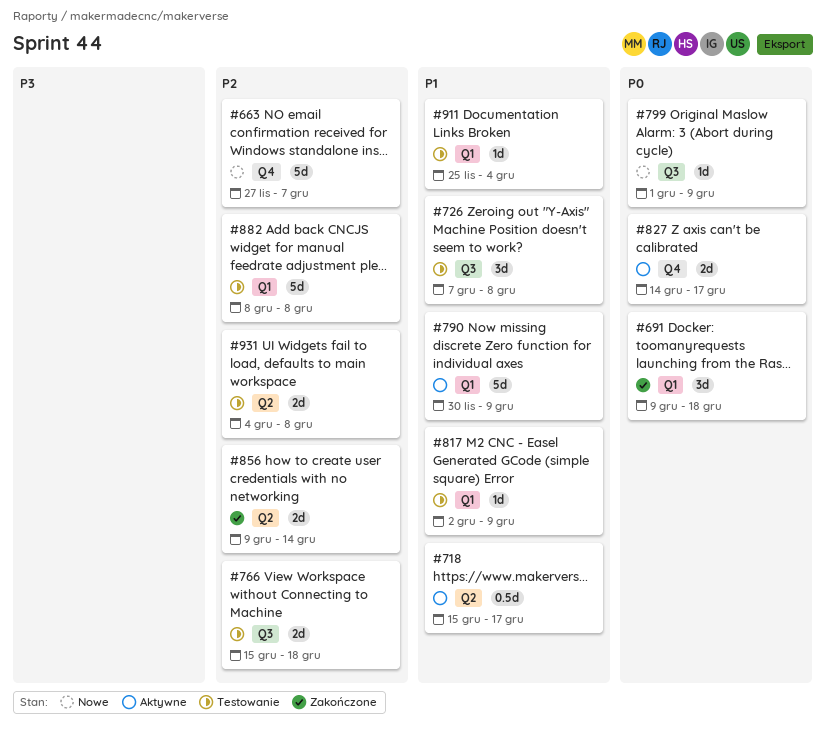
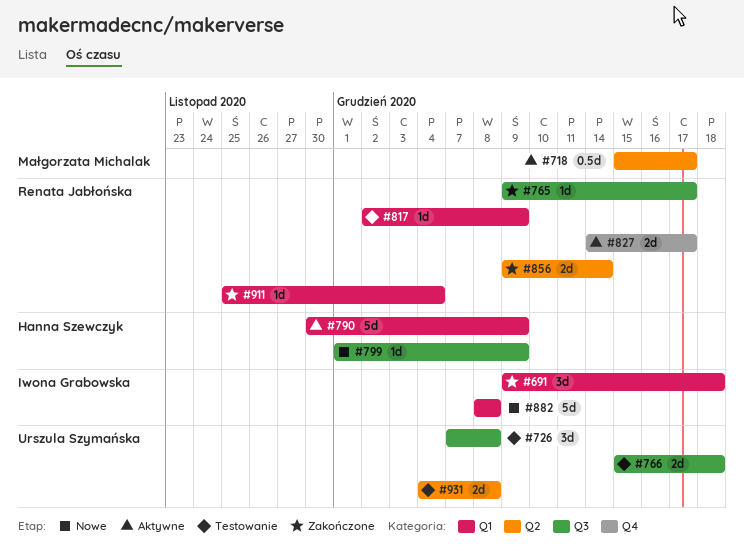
#663: present -> none
#765: none -> present
#882, status: Testowanie -> Nowe
#911, status: Testowanie -> Zakończone

